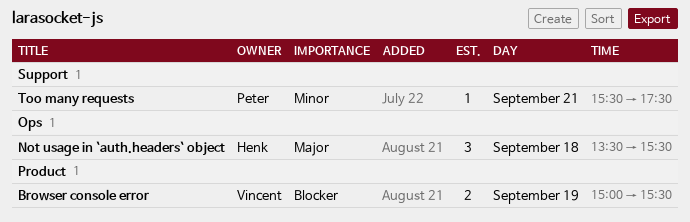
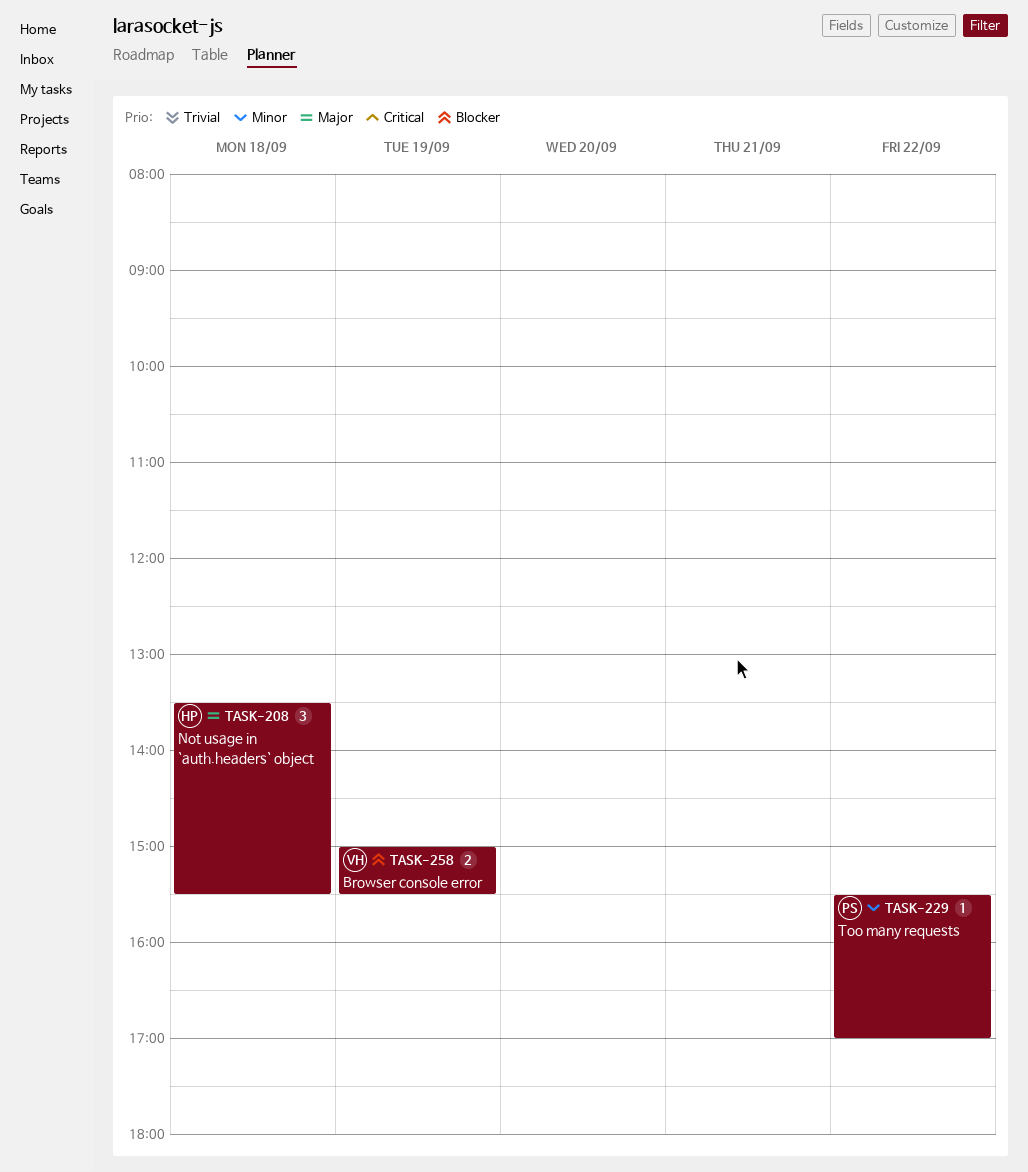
Too many requests, day: Sep 21 -> Sep 22
Too many requests, ends: 17:30 -> 17:00

